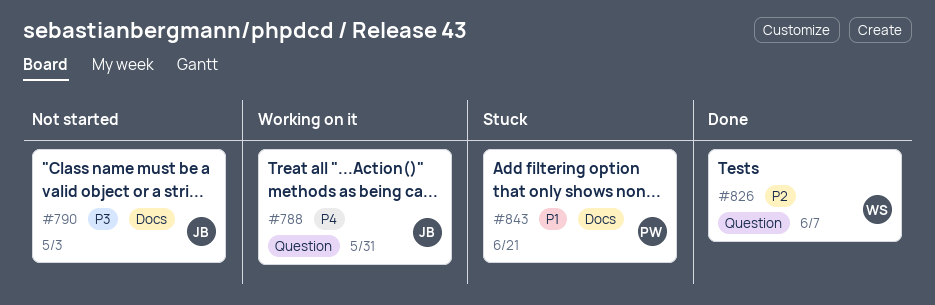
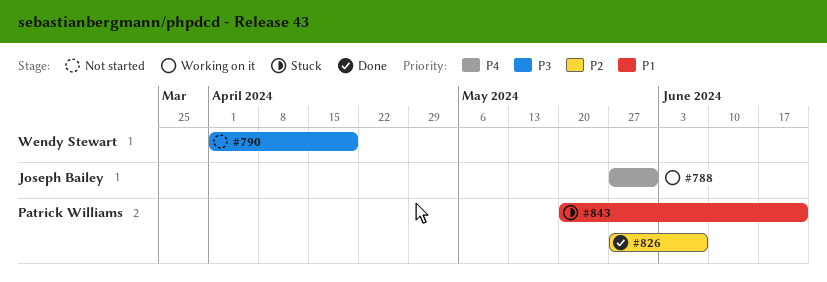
#790, owner: Joseph Bailey -> Wendy Stewart
#790, due: May 3 -> Apr 19
#826, owner: Wendy Stewart -> Patrick Williams

